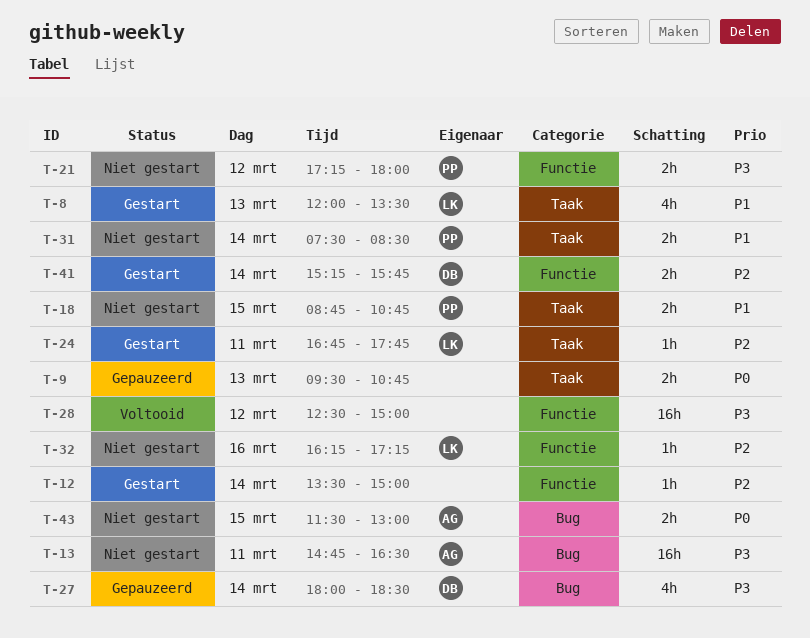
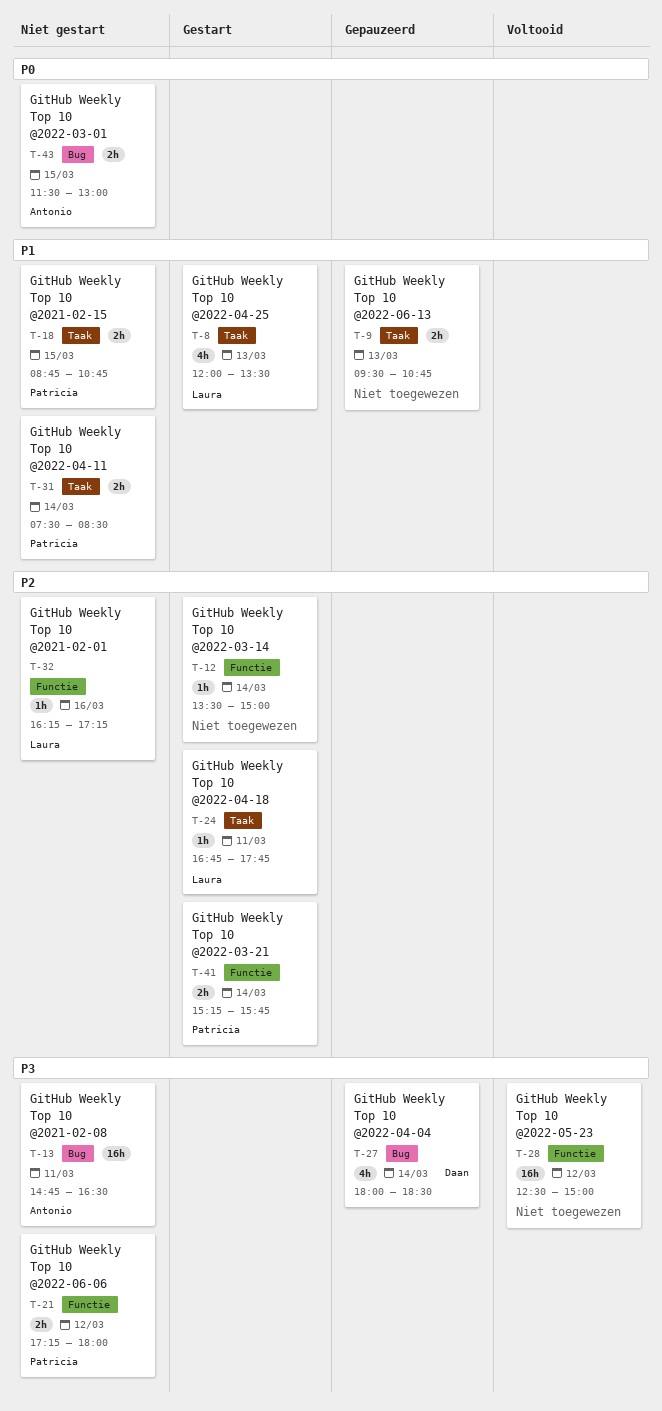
T-9, priority: P0 -> P1
T-41, owner: Daan -> Patricia

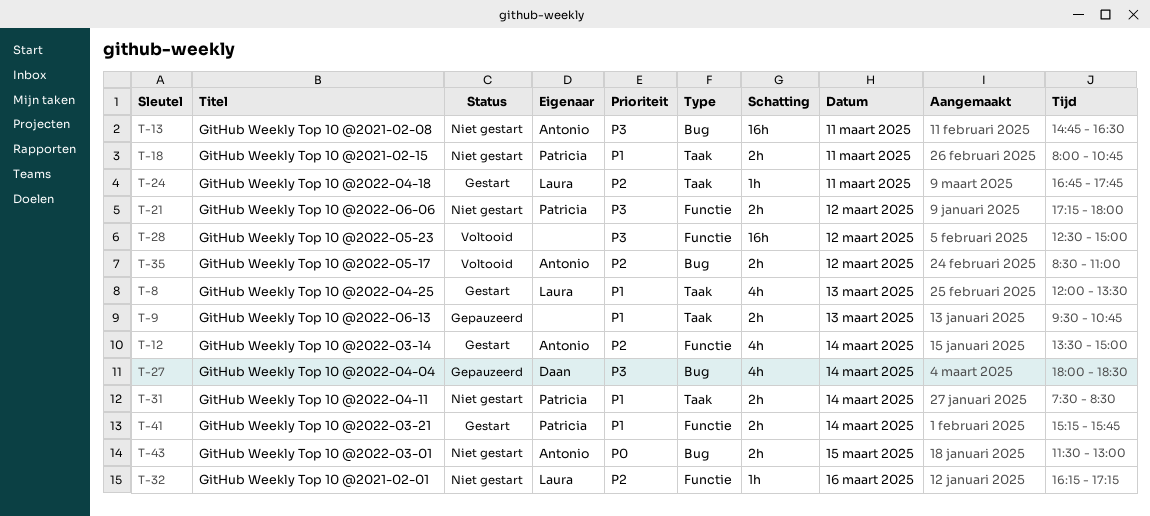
T-12, owner: none -> Antonio
T-12, estimate: 1h -> 4h
T-18, day: Mar 15 -> Mar 11
T-18, begins: 08:45 -> 08:00
T-35: none -> present
T-41, priority: P2 -> P1

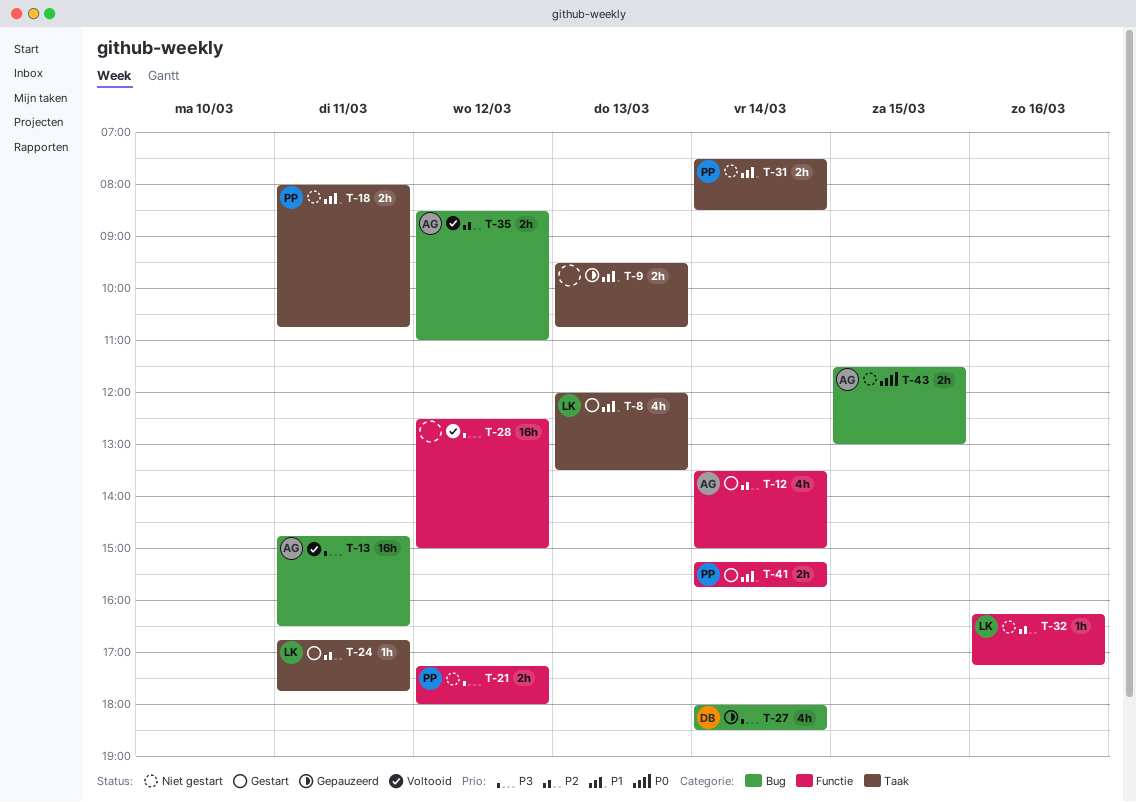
T-13, status: Niet gestart -> Voltooid

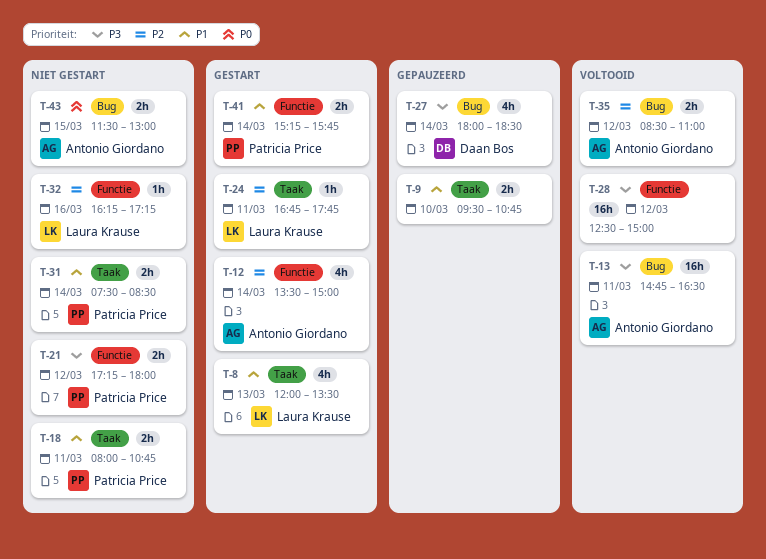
T-9, day: Mar 13 -> Mar 10

